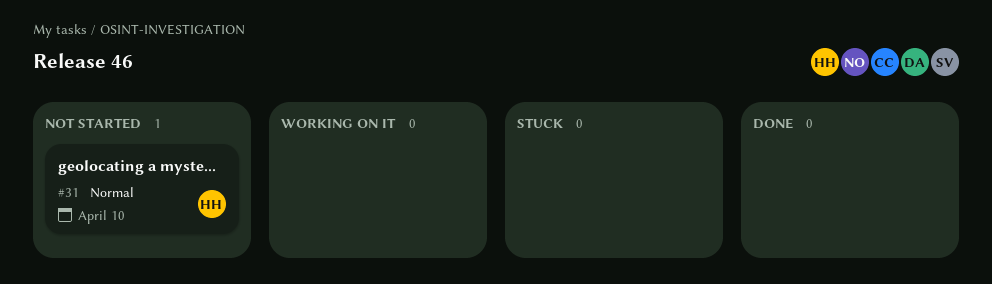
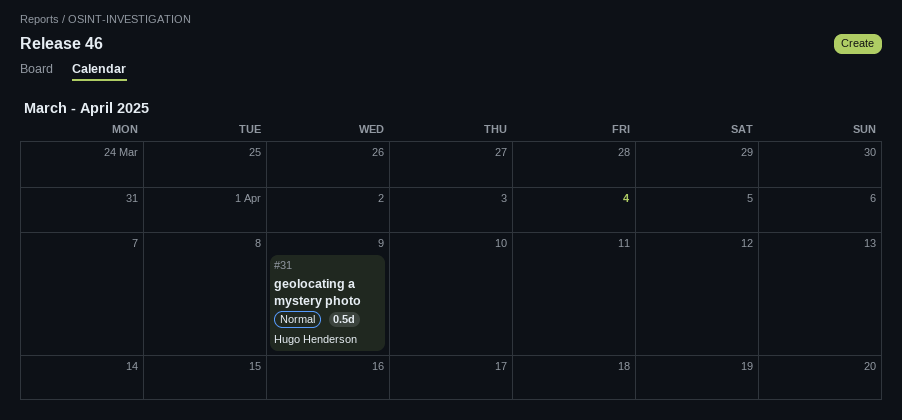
#31, due: Apr 10 -> Apr 9

